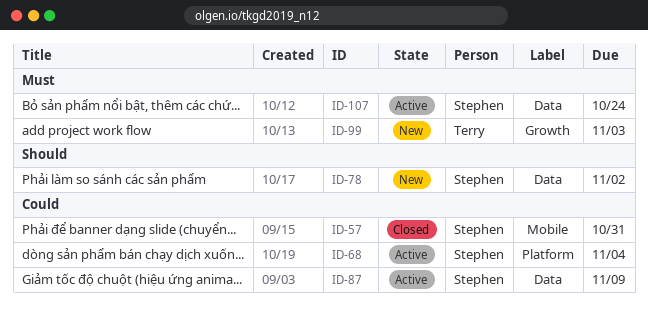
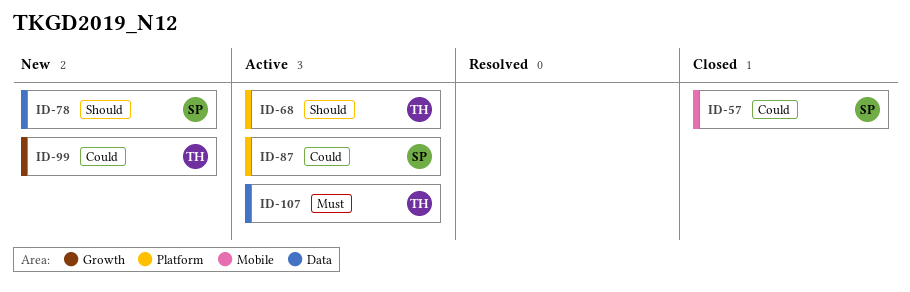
ID-68, owner: Stephen -> Terry
ID-68, priority: Could -> Should
ID-87, label: Data -> Platform
ID-99, priority: Must -> Could
ID-107, owner: Stephen -> Terry

